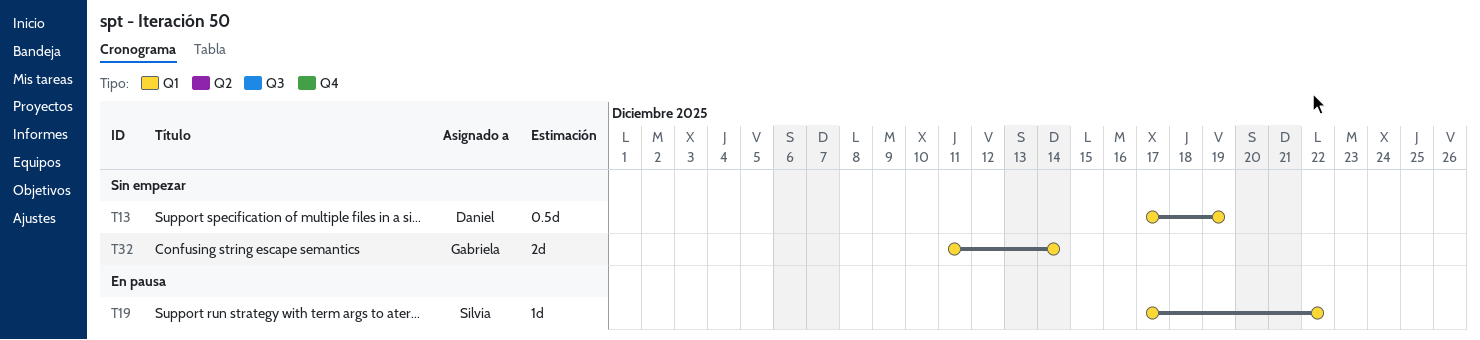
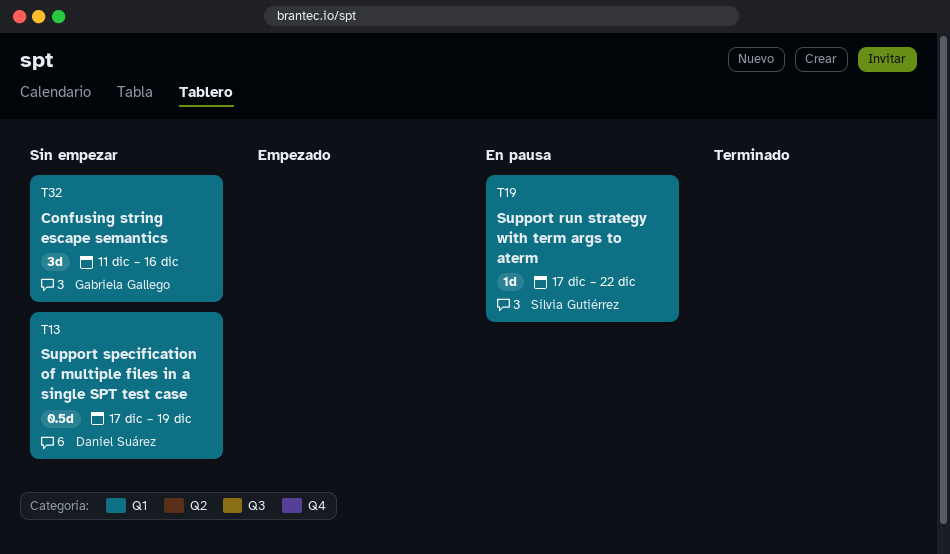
T32, estimate: 2d -> 3d
T32, due: Dec 14 -> Dec 16

